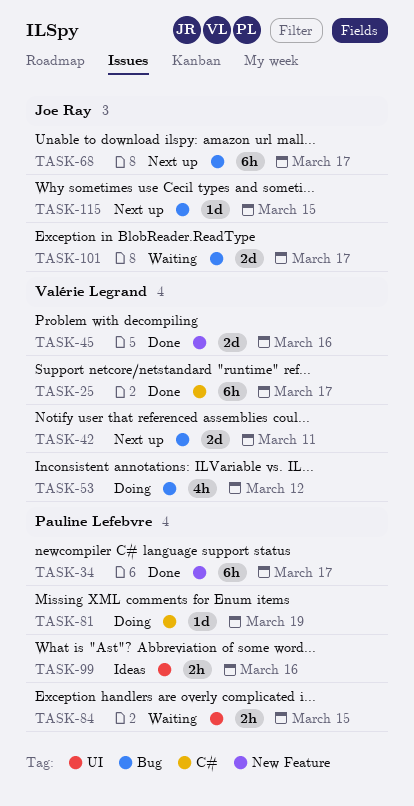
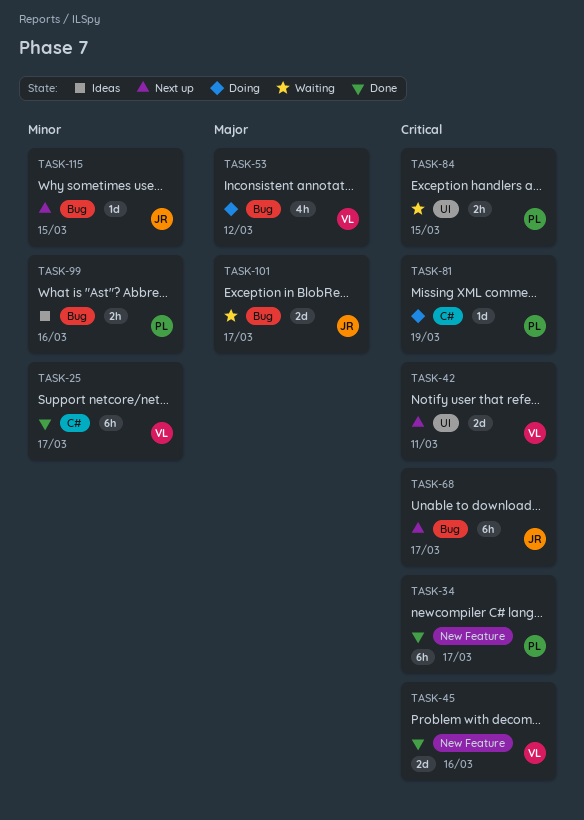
TASK-42, label: Bug -> UI
TASK-99, label: UI -> Bug

